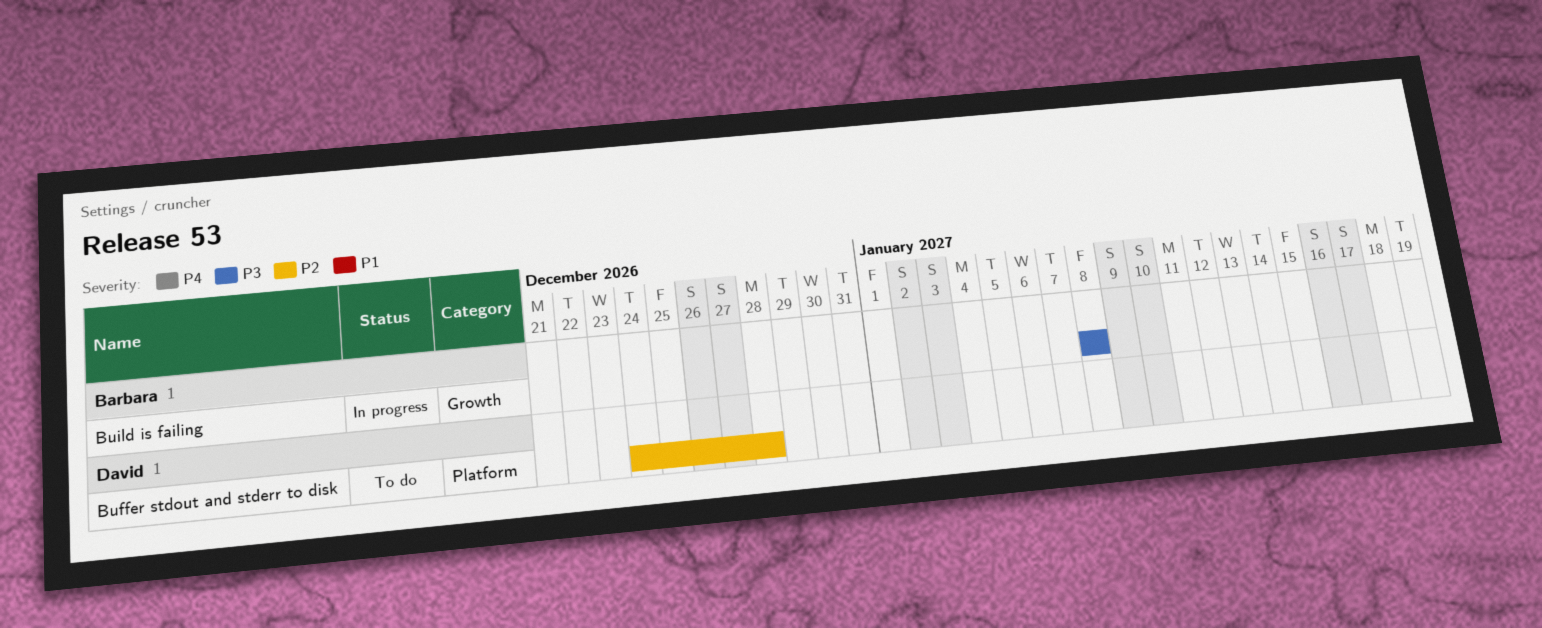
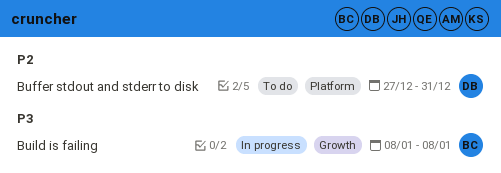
Buffer stdout and stderr to disk, start: Dec 24 -> Dec 27
Buffer stdout and stderr to disk, due: Dec 28 -> Dec 31

